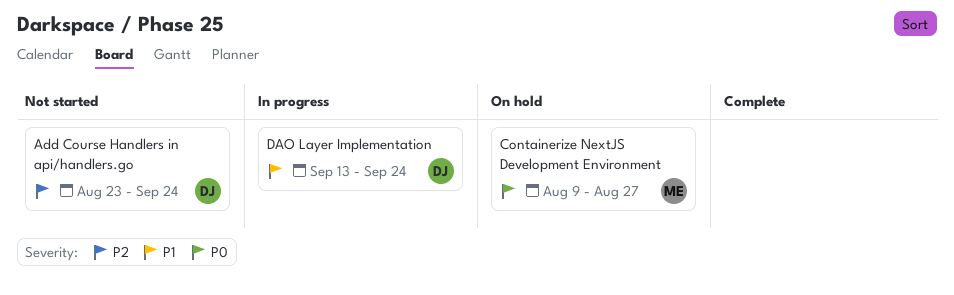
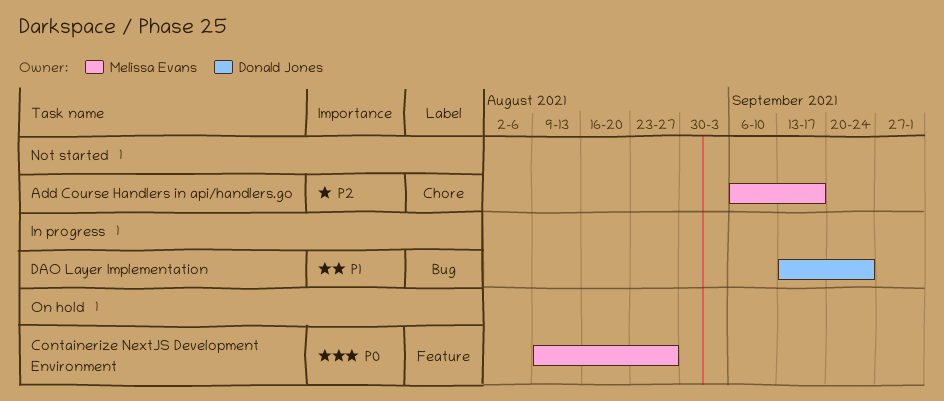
Add Course Handlers in api/handlers.go, owner: Donald Jones -> Melissa Evans
Add Course Handlers in api/handlers.go, start: Aug 23 -> Sep 6
Add Course Handlers in api/handlers.go, due: Sep 24 -> Sep 17

